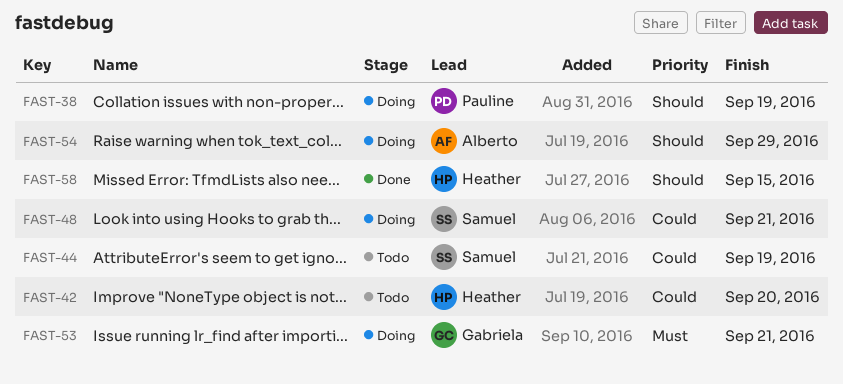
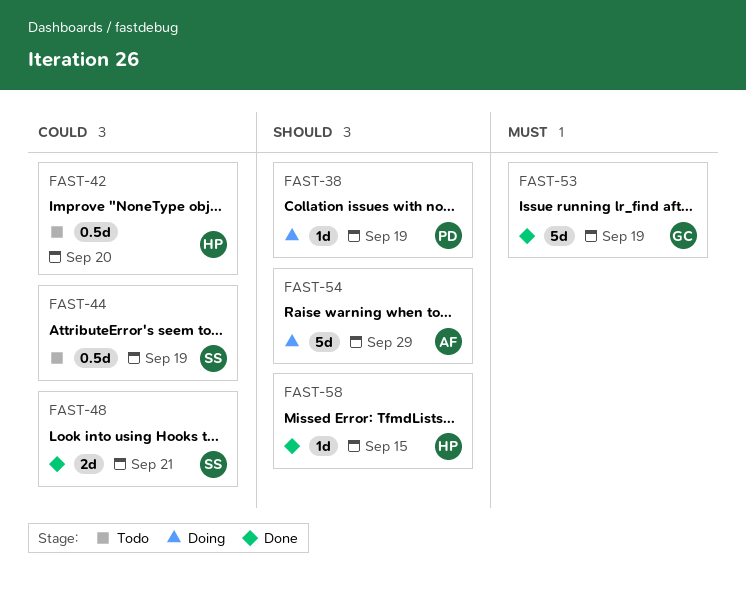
FAST-48, status: Doing -> Done
FAST-53, status: Doing -> Done
FAST-53, due: Sep 21 -> Sep 19

